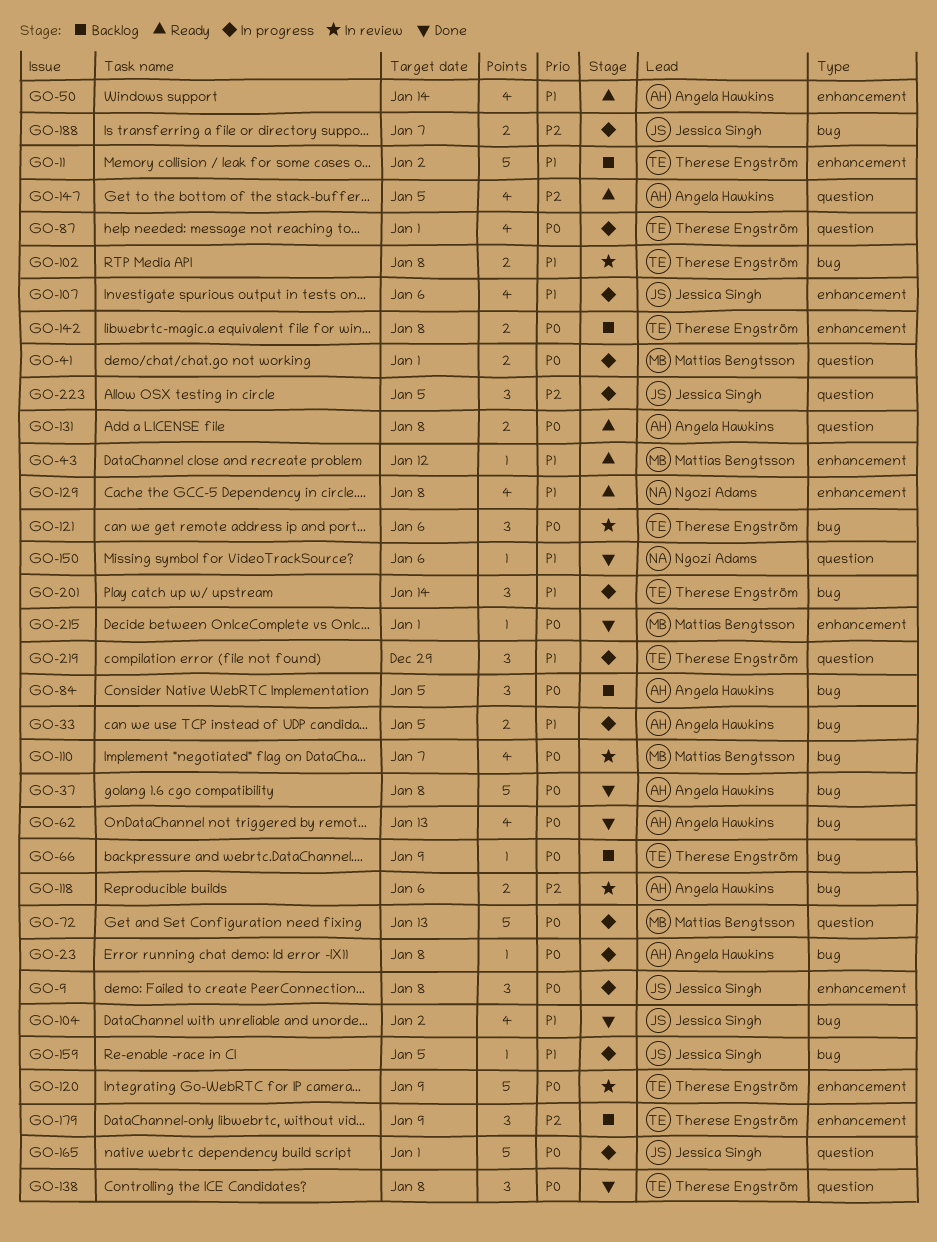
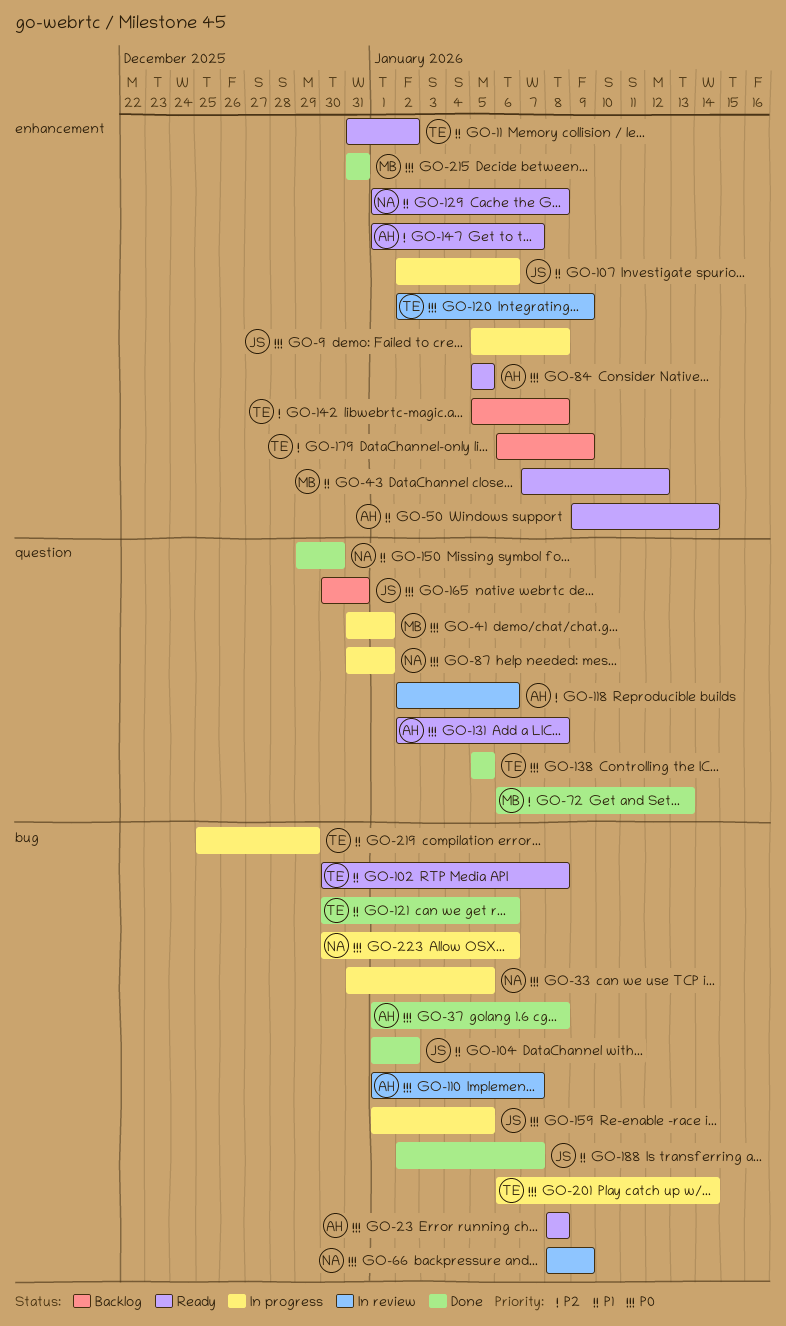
GO-11, status: Backlog -> Ready
GO-23, status: In progress -> Ready
GO-33, owner: Angela Hawkins -> Ngozi Adams
GO-33, priority: P1 -> P0
GO-62: present -> none
GO-66, status: Backlog -> In review
GO-66, owner: Therese Engström -> Ngozi Adams
GO-72, status: In progress -> Done
GO-72, priority: P0 -> P2
GO-84, status: Backlog -> Ready
GO-84, label: bug -> enhancement
GO-87, owner: Therese Engström -> Ngozi Adams
GO-102, status: In review -> Ready
GO-110, owner: Mattias Bengtsson -> Angela Hawkins
GO-118, label: bug -> question
GO-121, status: In review -> Done
GO-121, priority: P0 -> P1
GO-138, due: Jan 8 -> Jan 5
GO-142, priority: P0 -> P2
GO-147, label: question -> enhancement
GO-147, due: Jan 5 -> Jan 7
GO-150, due: Jan 6 -> Dec 30
GO-159, priority: P1 -> P0
GO-165, status: In progress -> Backlog
GO-165, due: Jan 1 -> Dec 31
GO-188, status: In progress -> Done
GO-188, priority: P2 -> P1
GO-201, priority: P1 -> P0
GO-215, due: Jan 1 -> Dec 31
GO-219, label: question -> bug
GO-223, owner: Jessica Singh -> Ngozi Adams
GO-223, priority: P2 -> P0
GO-223, label: question -> bug
GO-223, due: Jan 5 -> Jan 6

